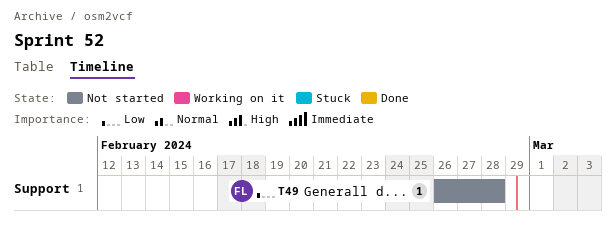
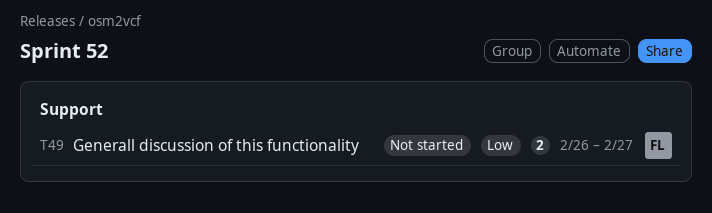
T49, estimate: 1 -> 2
T49, due: Feb 28 -> Feb 27

